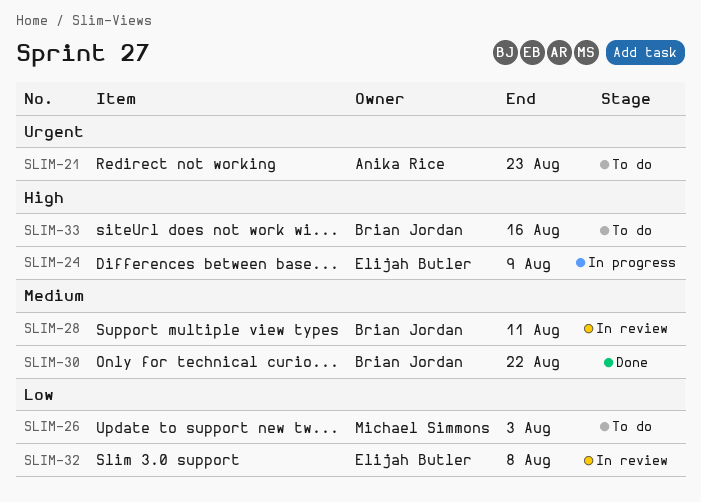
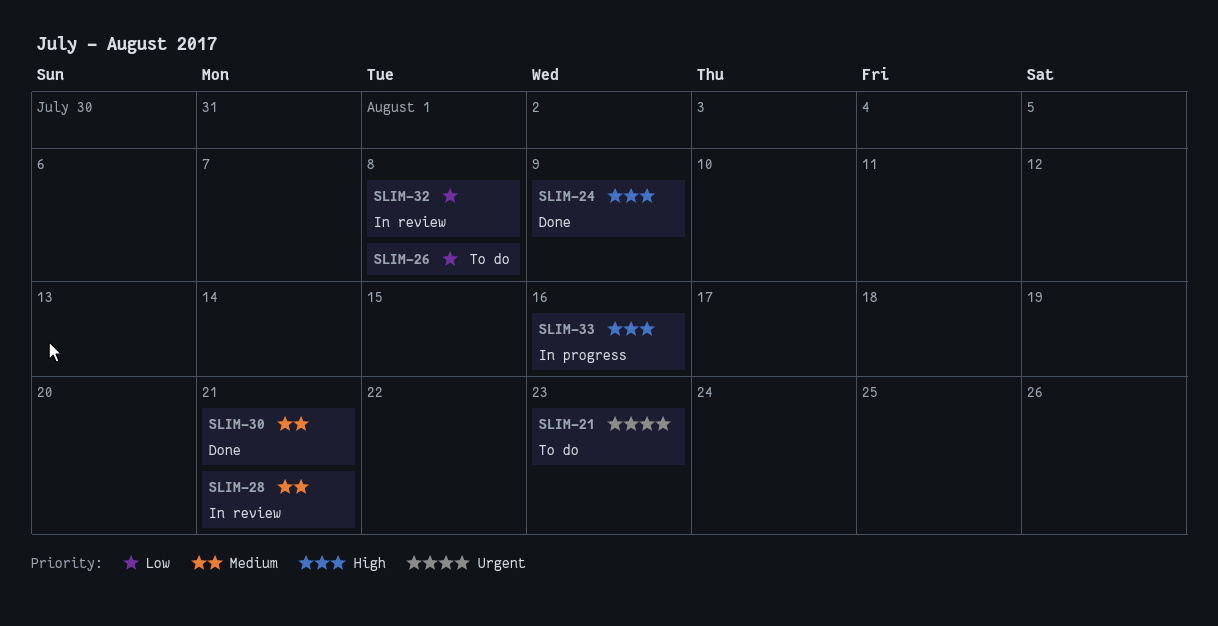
SLIM-24, status: In progress -> Done
SLIM-26, due: Aug 3 -> Aug 8
SLIM-28, due: Aug 11 -> Aug 21
SLIM-30, due: Aug 22 -> Aug 21
SLIM-33, status: To do -> In progress

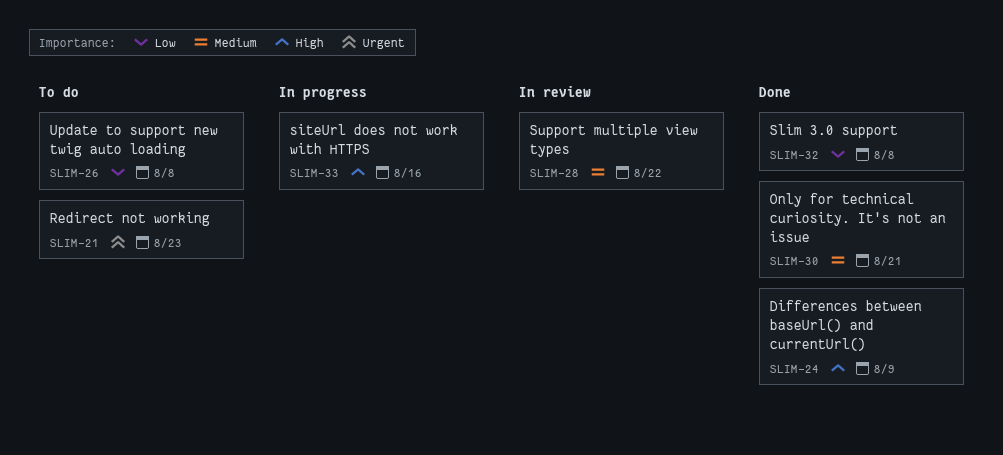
SLIM-28, due: Aug 21 -> Aug 22
SLIM-32, status: In review -> Done

